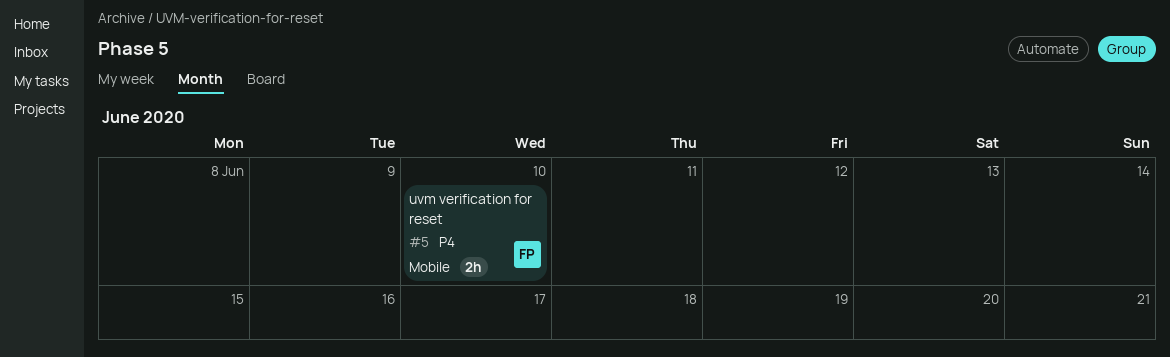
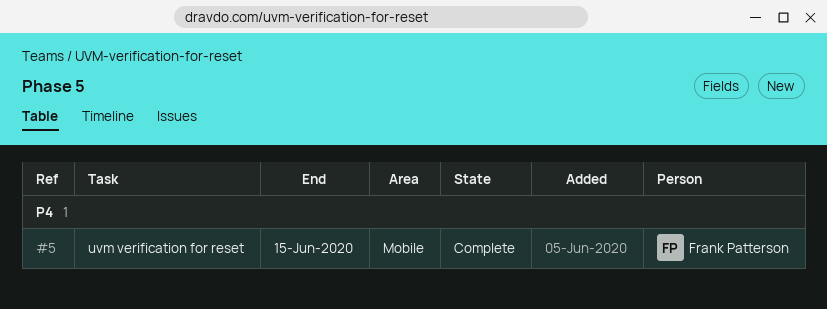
#5, due: Jun 10 -> Jun 15

